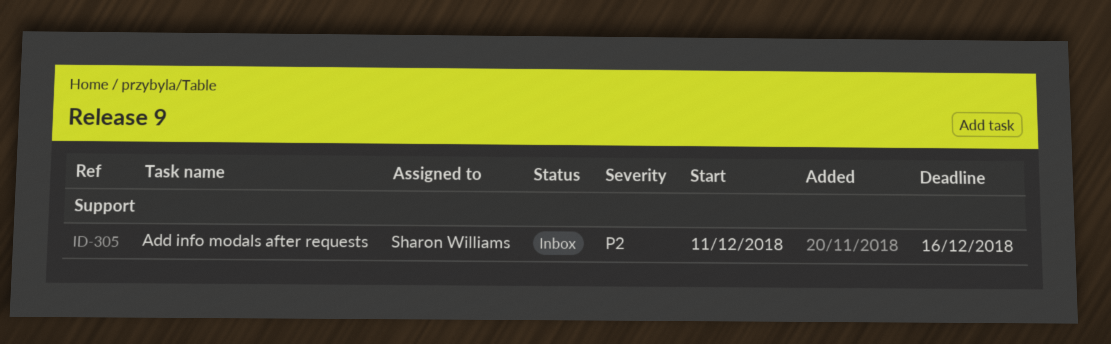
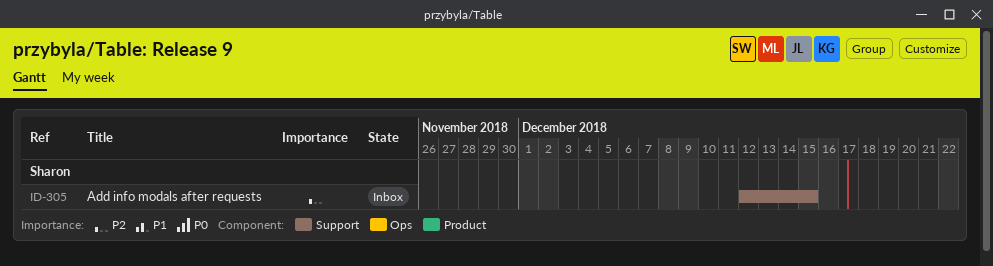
ID-305, start: Dec 11 -> Dec 12
ID-305, due: Dec 16 -> Dec 15

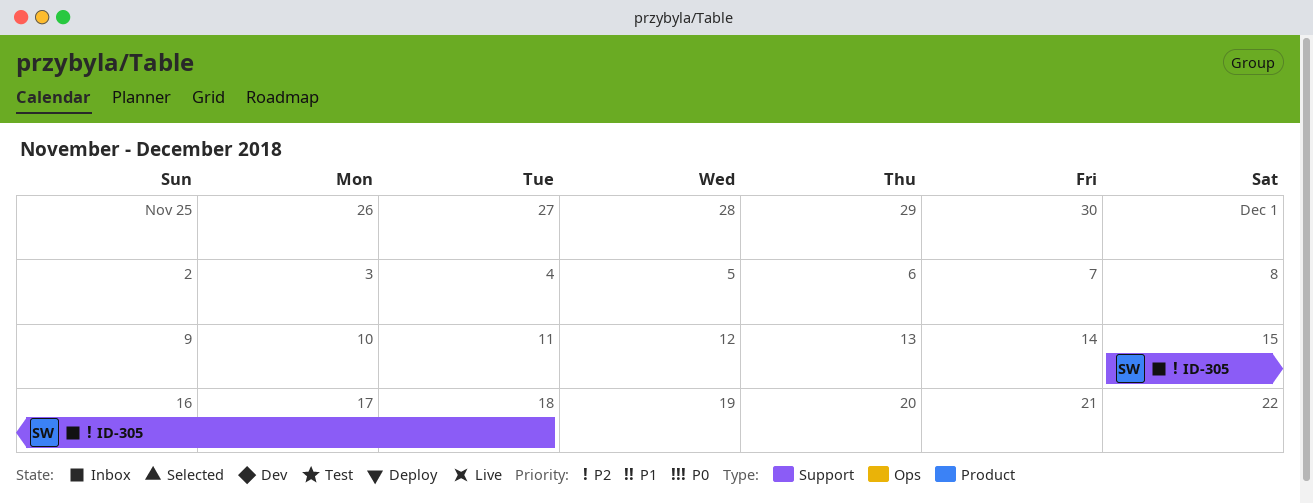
ID-305, start: Dec 12 -> Dec 15
ID-305, due: Dec 15 -> Dec 18

